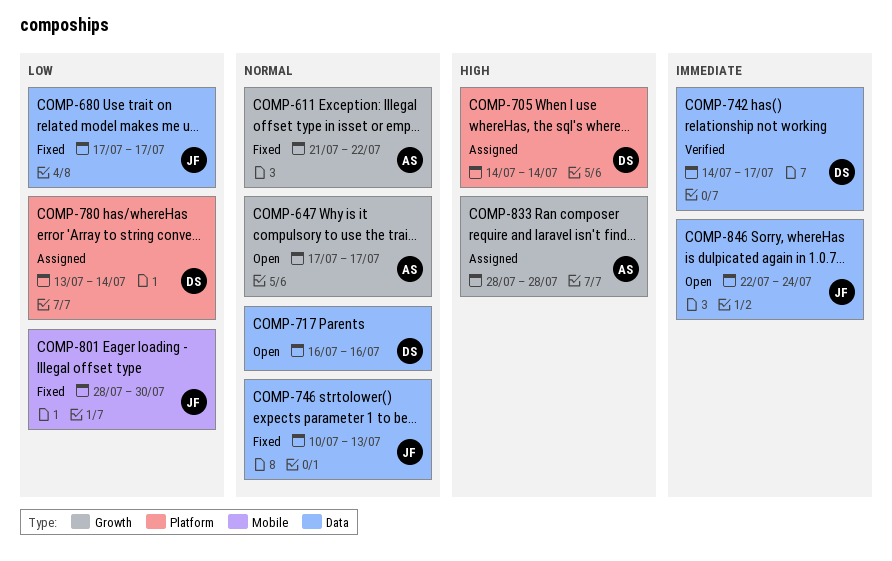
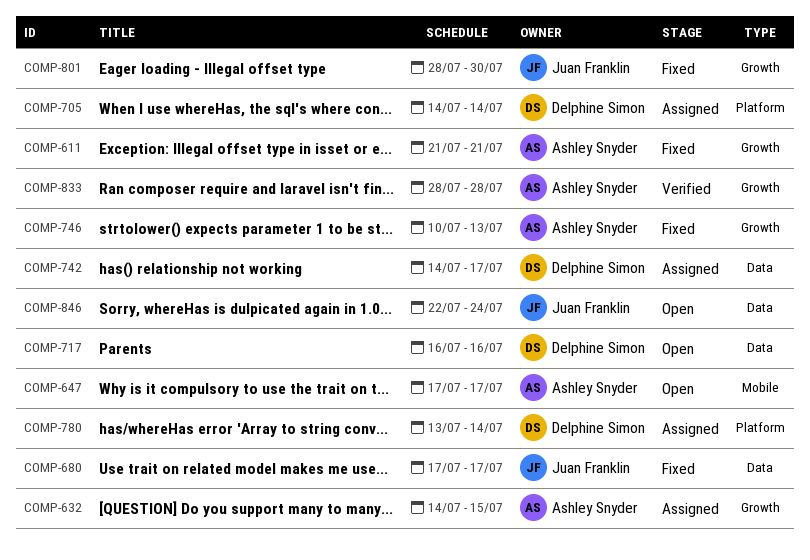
COMP-611, due: Jul 22 -> Jul 21
COMP-632: none -> present
COMP-647, label: Growth -> Mobile
COMP-742, status: Verified -> Assigned
COMP-746, owner: Juan Franklin -> Ashley Snyder
COMP-746, label: Data -> Growth
COMP-801, label: Mobile -> Growth
COMP-833, status: Assigned -> Verified

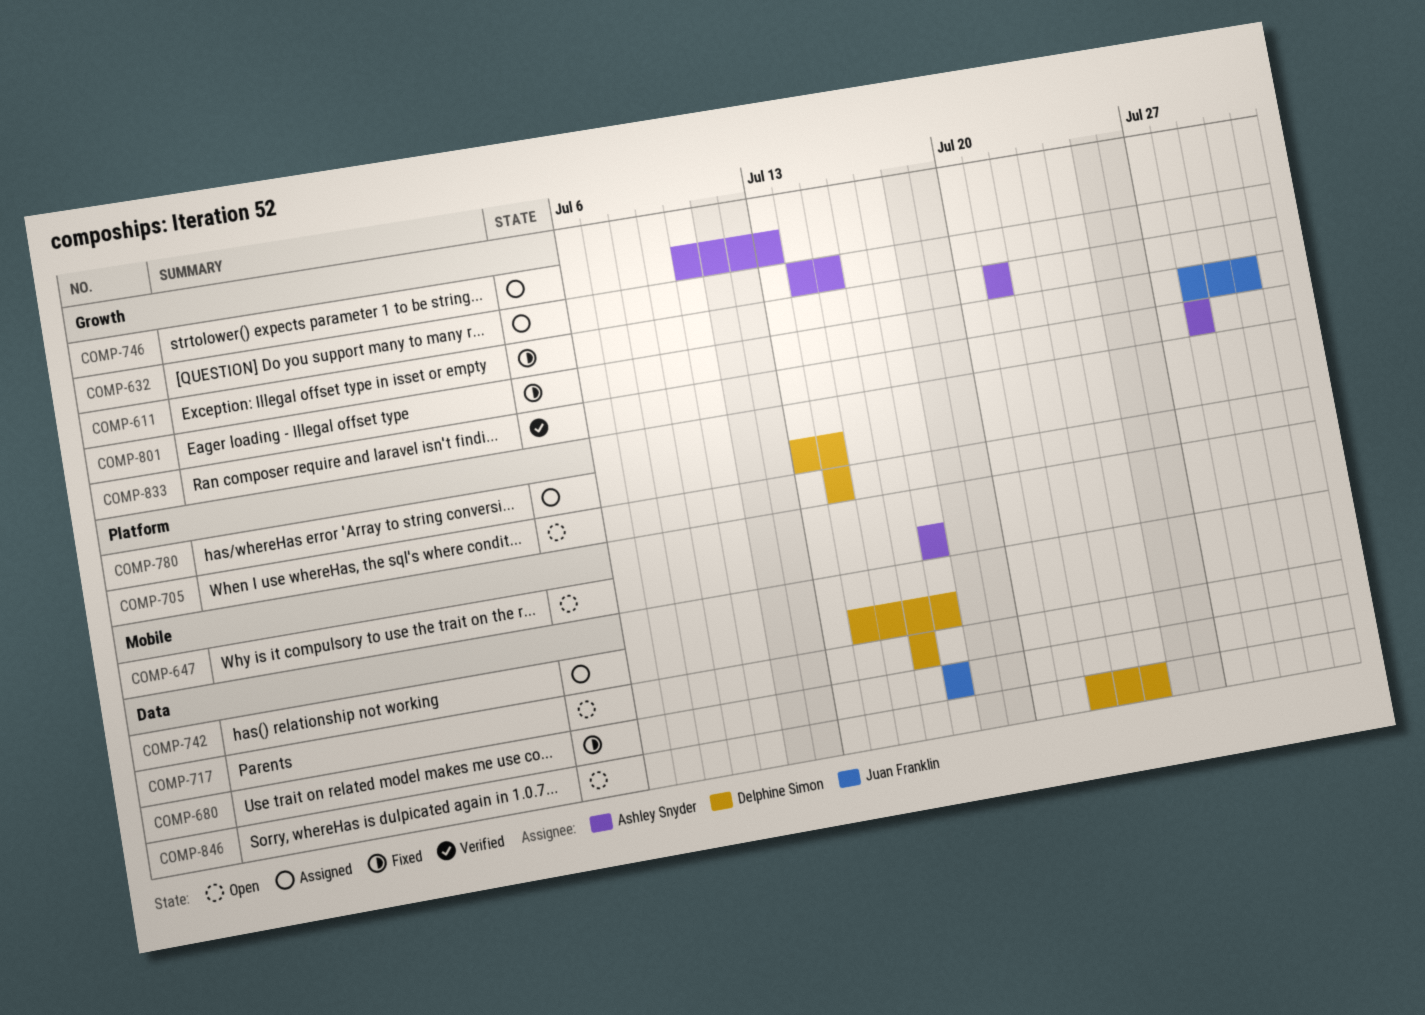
COMP-705, status: Assigned -> Open
COMP-746, status: Fixed -> Assigned
COMP-846, owner: Juan Franklin -> Delphine Simon

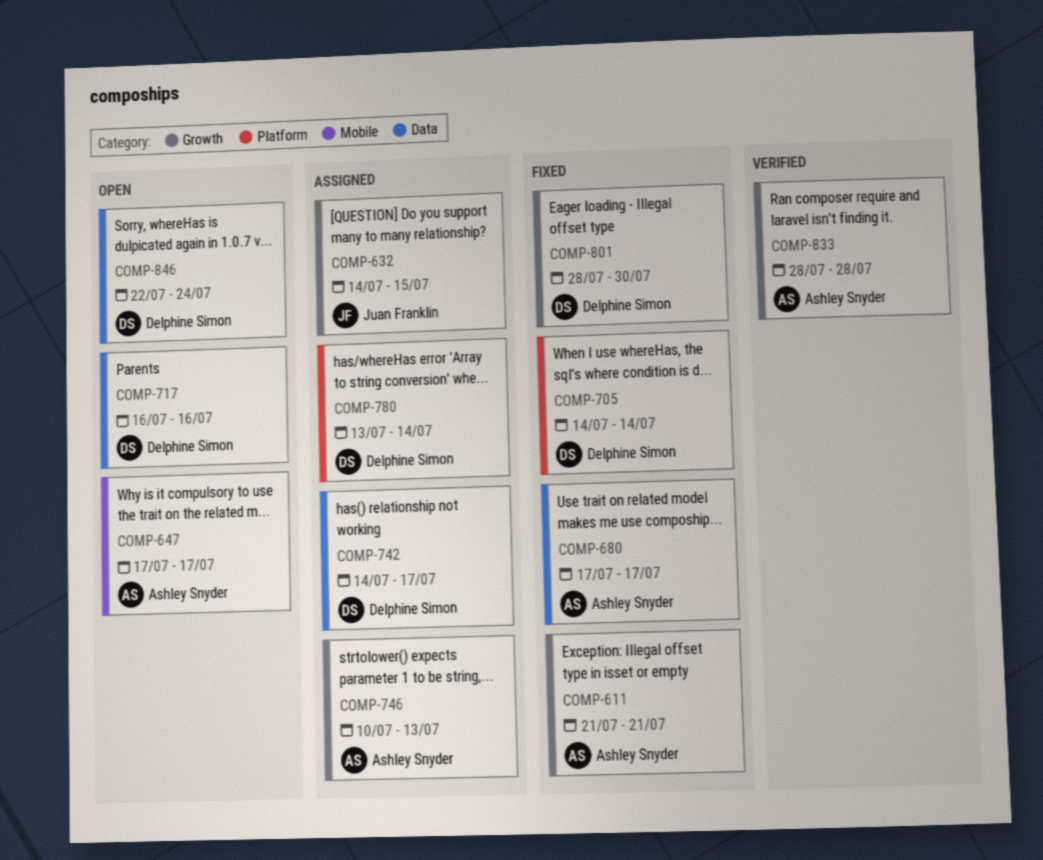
COMP-632, owner: Ashley Snyder -> Juan Franklin
COMP-680, owner: Juan Franklin -> Ashley Snyder
COMP-705, status: Open -> Fixed
COMP-801, owner: Juan Franklin -> Delphine Simon

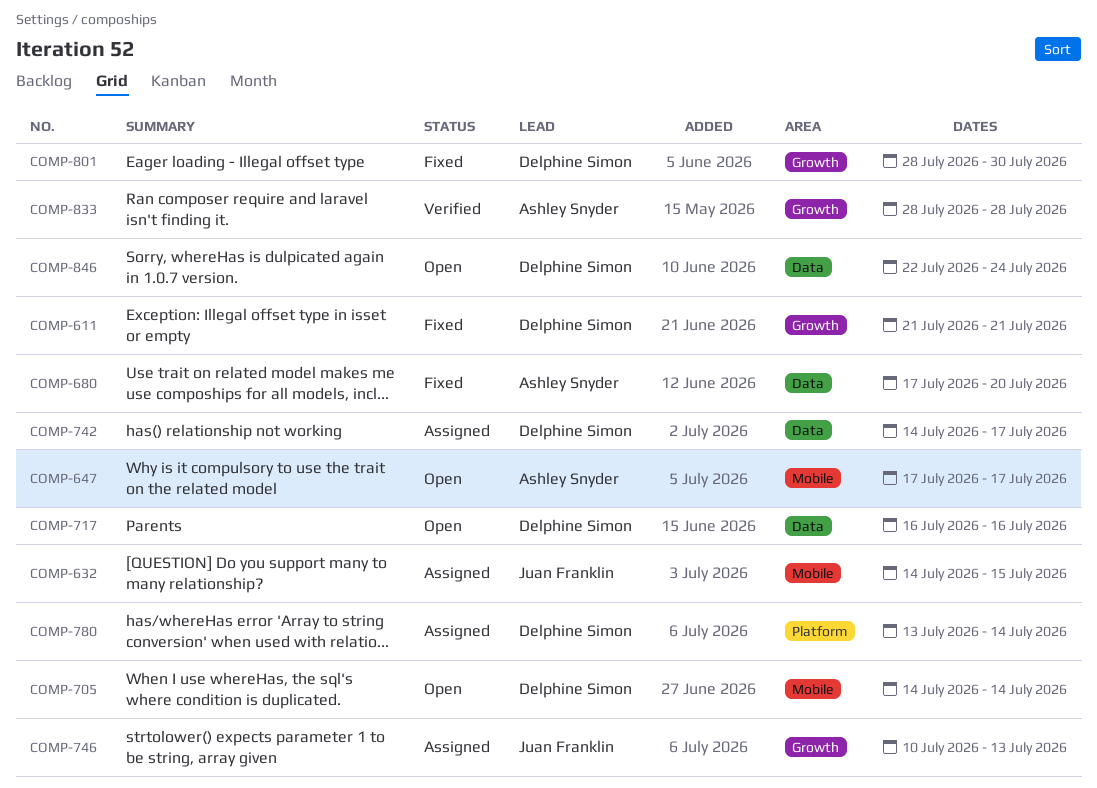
COMP-611, owner: Ashley Snyder -> Delphine Simon
COMP-632, label: Growth -> Mobile
COMP-680, due: Jul 17 -> Jul 20
COMP-705, status: Fixed -> Open
COMP-705, label: Platform -> Mobile
COMP-746, owner: Ashley Snyder -> Juan Franklin

